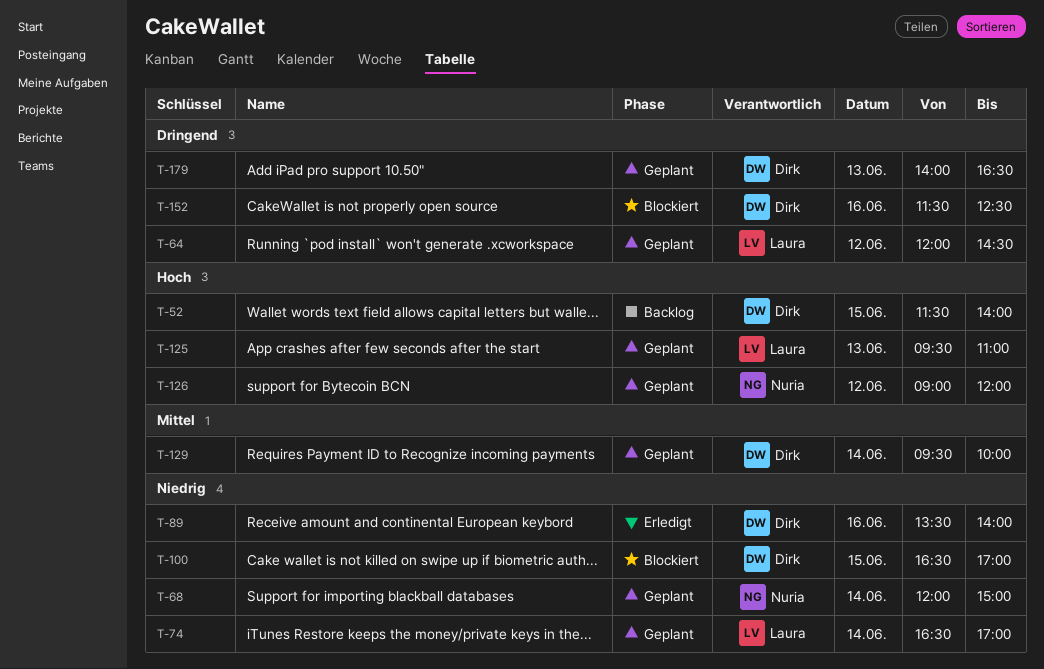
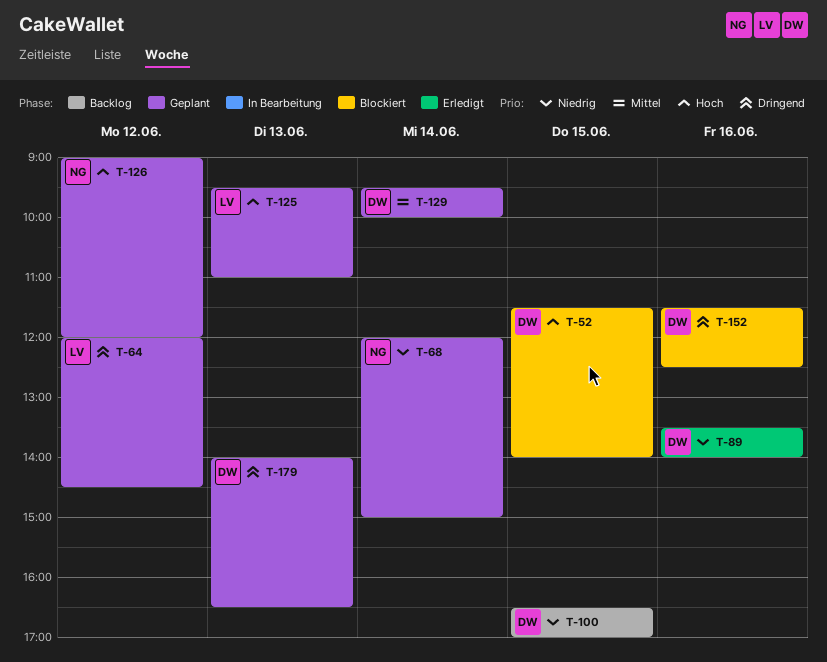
T-52, status: Backlog -> Blockiert
T-74: present -> none
T-100, status: Blockiert -> Backlog

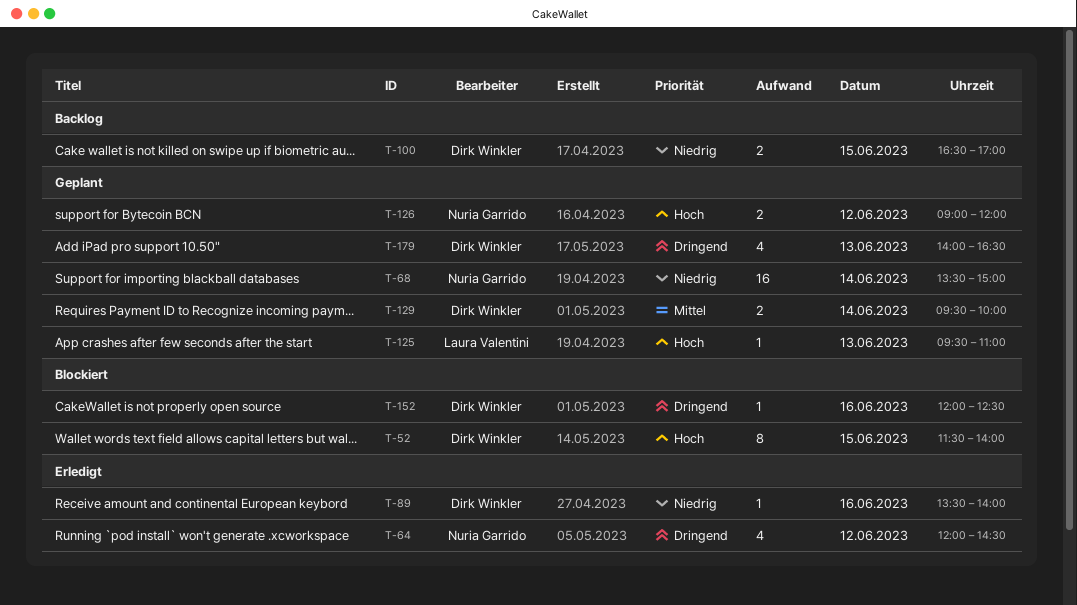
T-64, status: Geplant -> Erledigt
T-64, owner: Laura Valentini -> Nuria Garrido
T-68, begins: 12:00 -> 13:30
T-152, begins: 11:30 -> 12:00

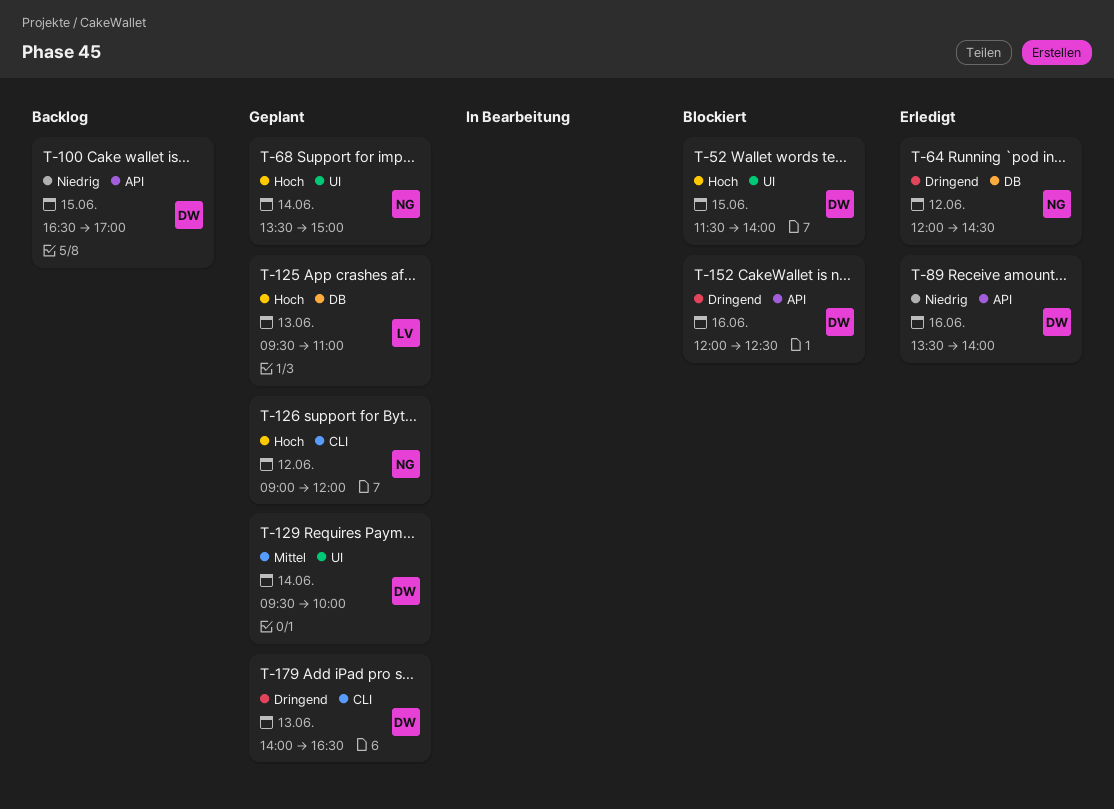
T-68, priority: Niedrig -> Hoch

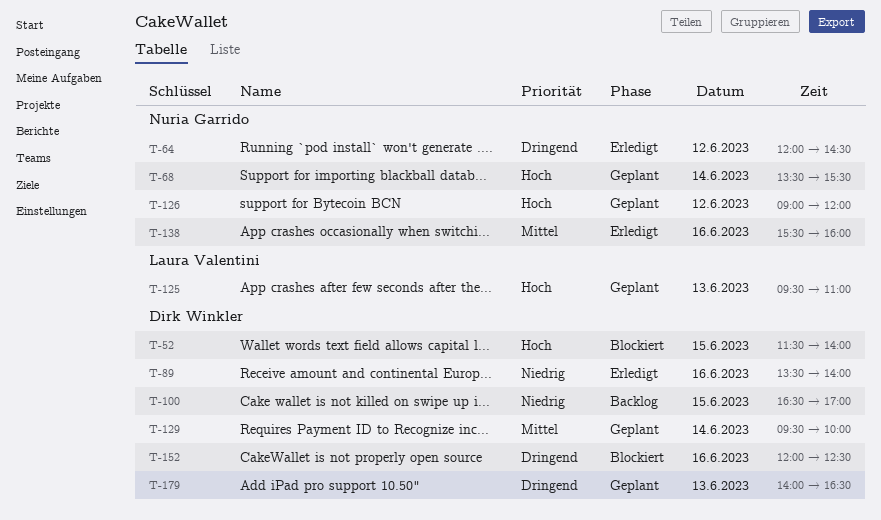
T-68, ends: 15:00 -> 15:30
T-138: none -> present

